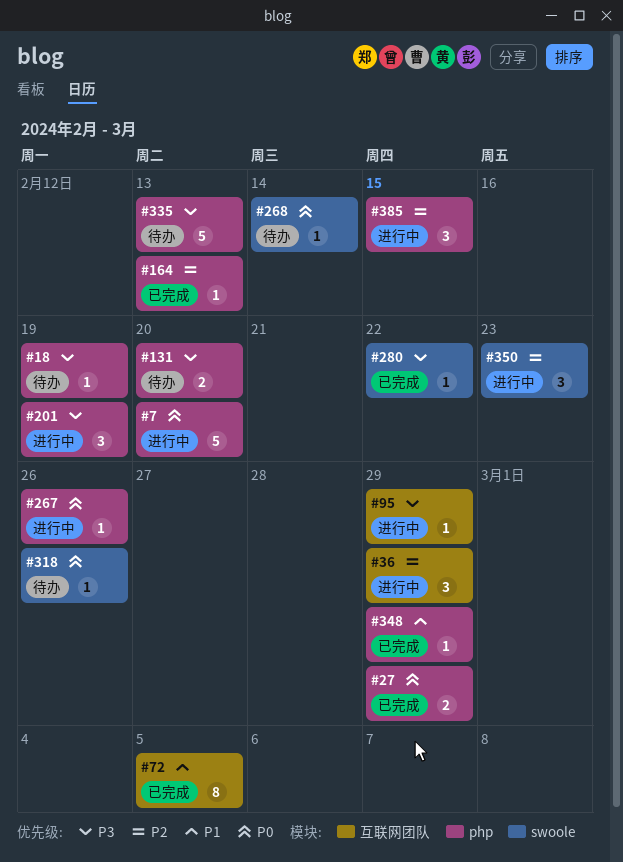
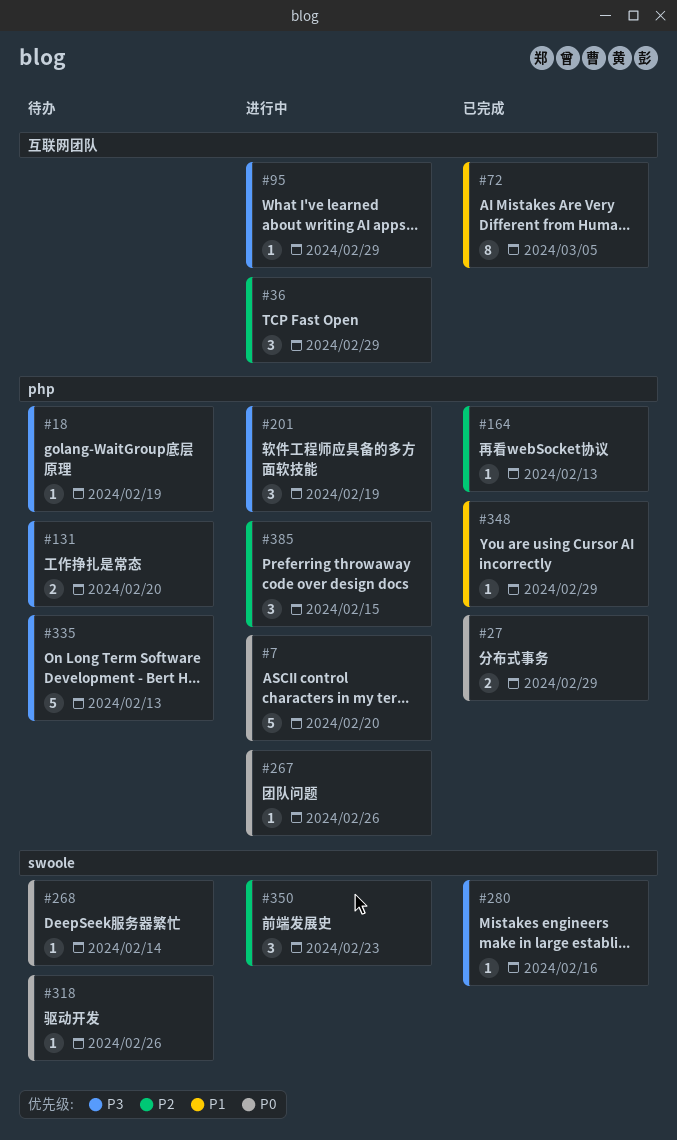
#280, due: Feb 22 -> Feb 16

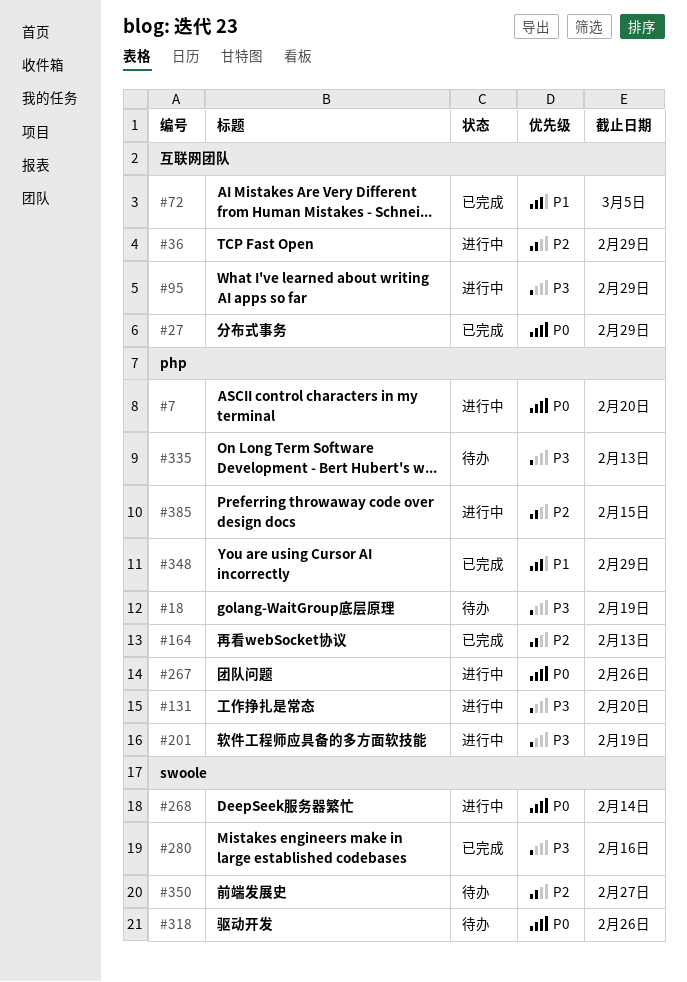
#27, label: php -> 互联网团队
#131, status: 待办 -> 进行中
#268, status: 待办 -> 进行中
#350, status: 进行中 -> 待办
#350, due: Feb 23 -> Feb 27

